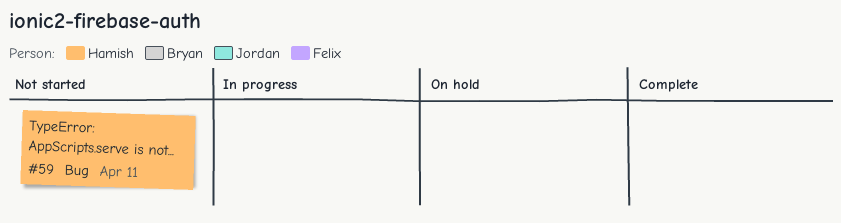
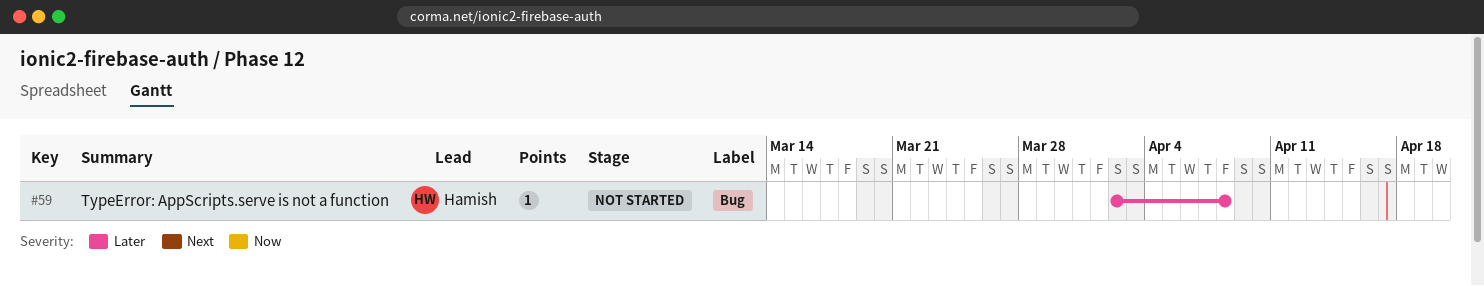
#59, due: Apr 11 -> Apr 8

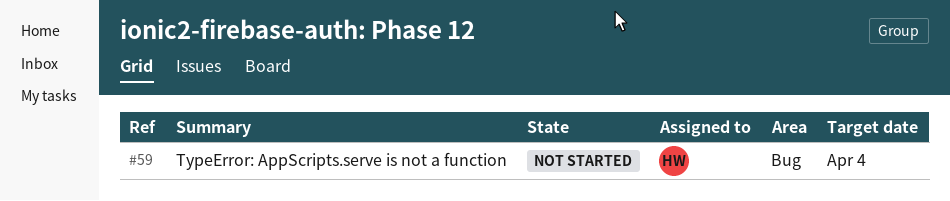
#59, due: Apr 8 -> Apr 4

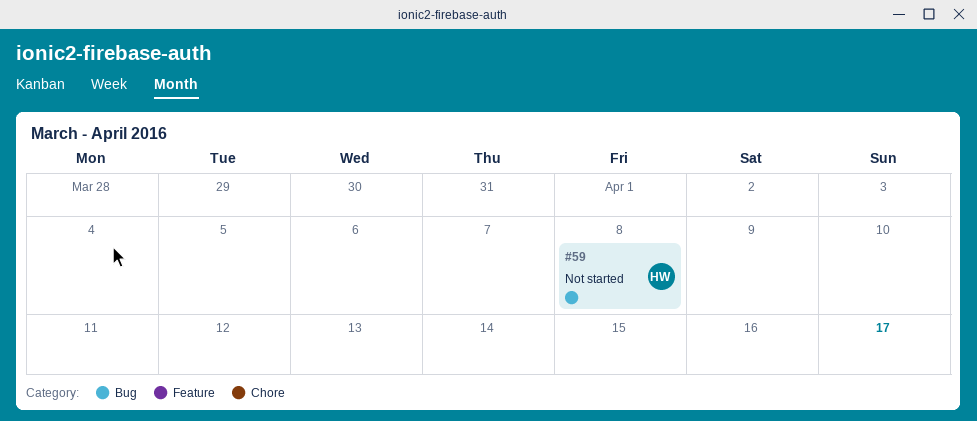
#59, due: Apr 4 -> Apr 8

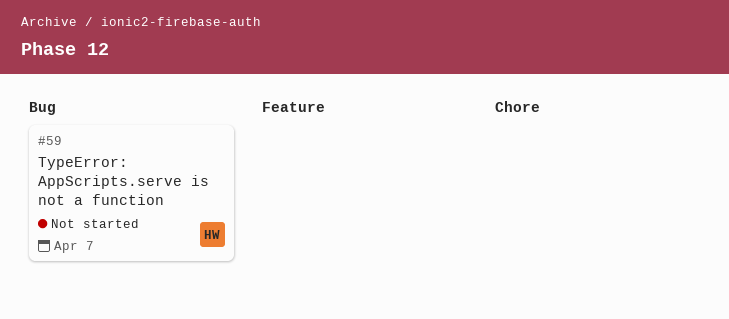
#59, due: Apr 8 -> Apr 7

